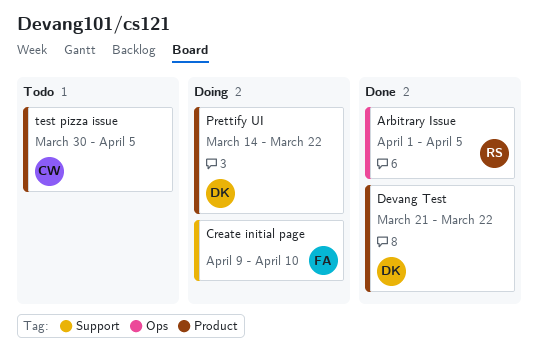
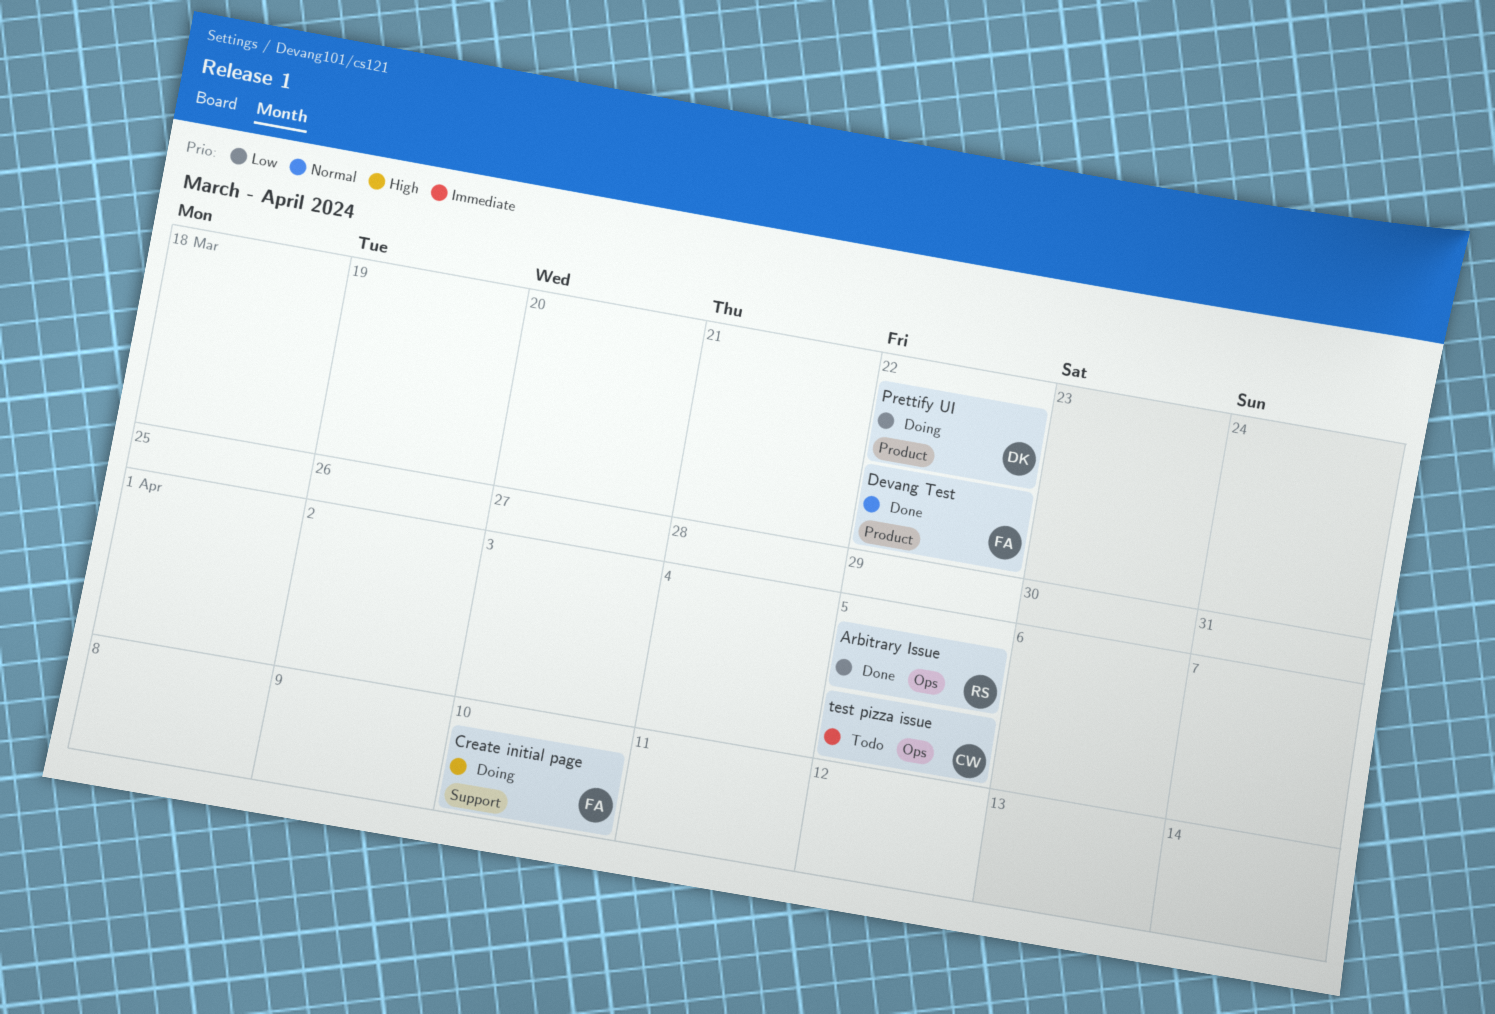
Devang Test, owner: DK -> FA
test pizza issue, label: Product -> Ops

